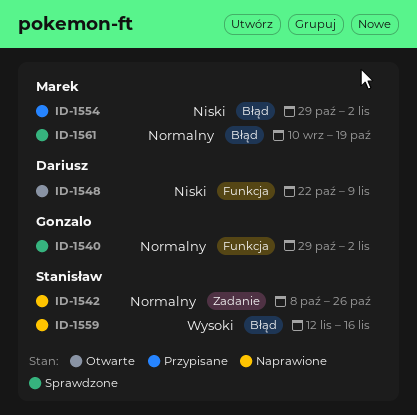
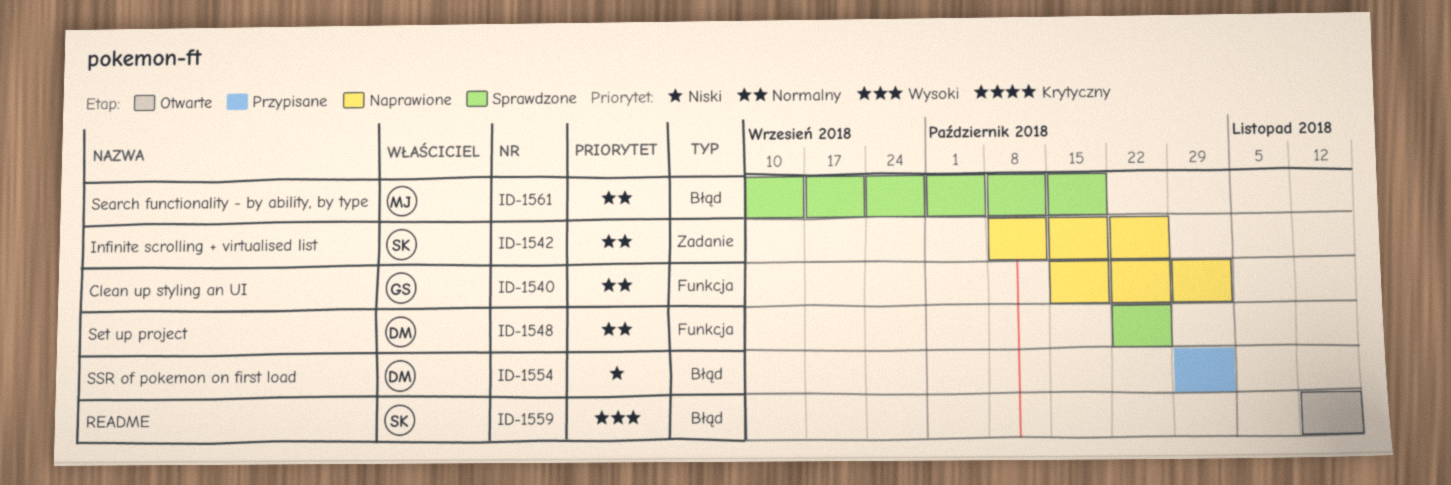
ID-1540, status: Sprawdzone -> Naprawione
ID-1540, start: Oct 29 -> Oct 15
ID-1548, status: Otwarte -> Sprawdzone
ID-1548, priority: Niski -> Normalny
ID-1548, due: Nov 9 -> Oct 26
ID-1554, owner: Marek -> Dariusz
ID-1559, status: Naprawione -> Otwarte

